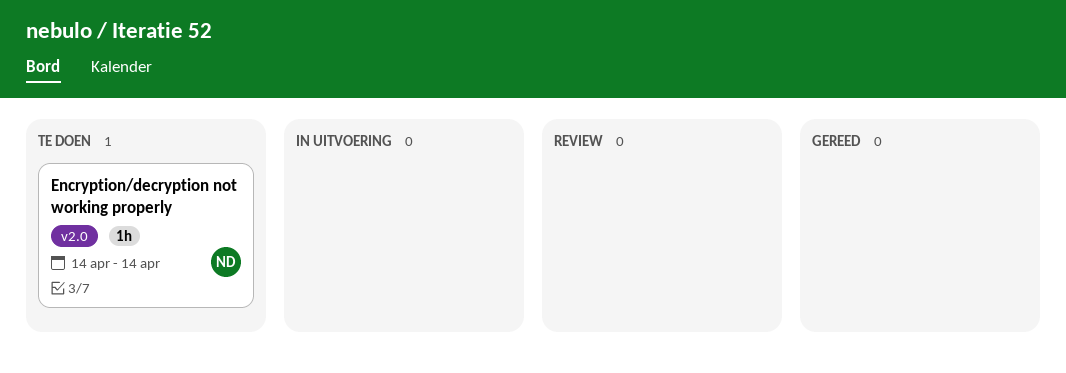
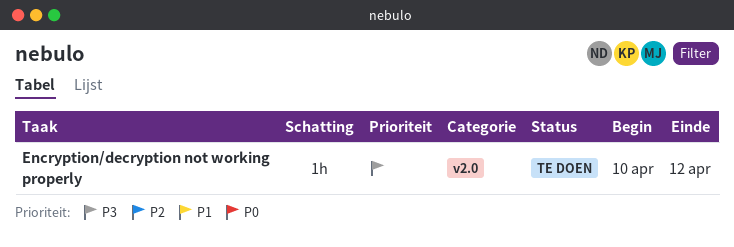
Encryption/decryption not working properly, start: Apr 14 -> Apr 10
Encryption/decryption not working properly, due: Apr 14 -> Apr 12

